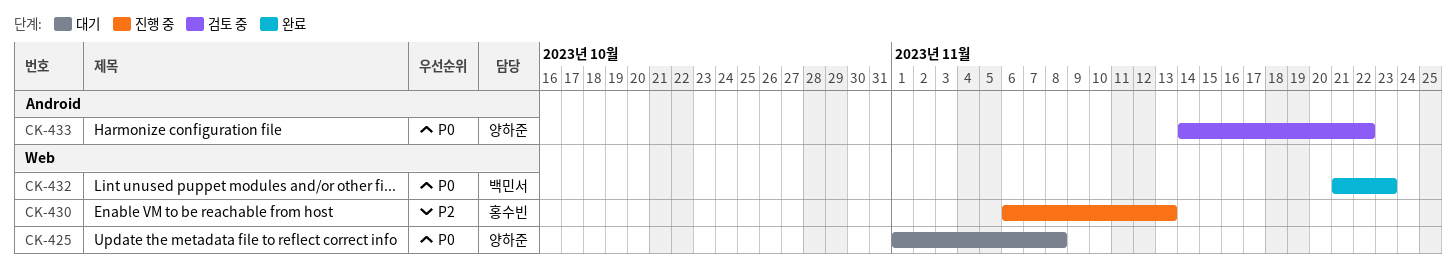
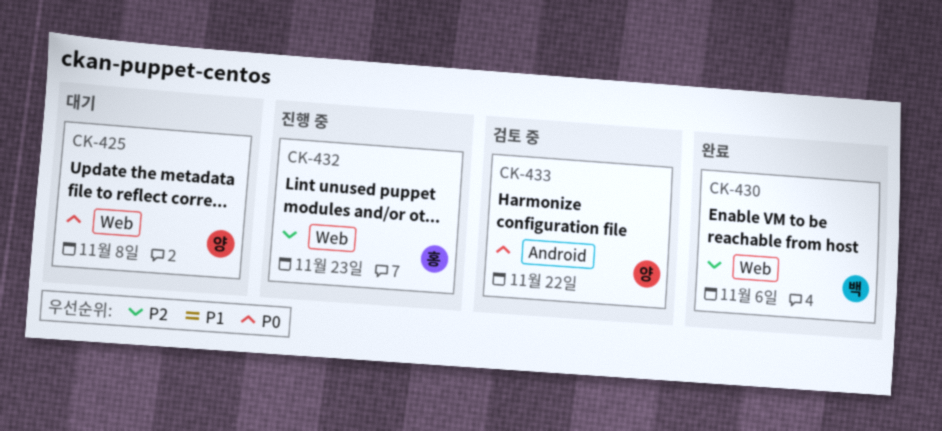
CK-430, status: 진행 중 -> 완료
CK-430, owner: 홍수빈 -> 백민서
CK-430, due: Nov 13 -> Nov 6
CK-432, status: 완료 -> 진행 중
CK-432, owner: 백민서 -> 홍수빈
CK-432, priority: P0 -> P2

